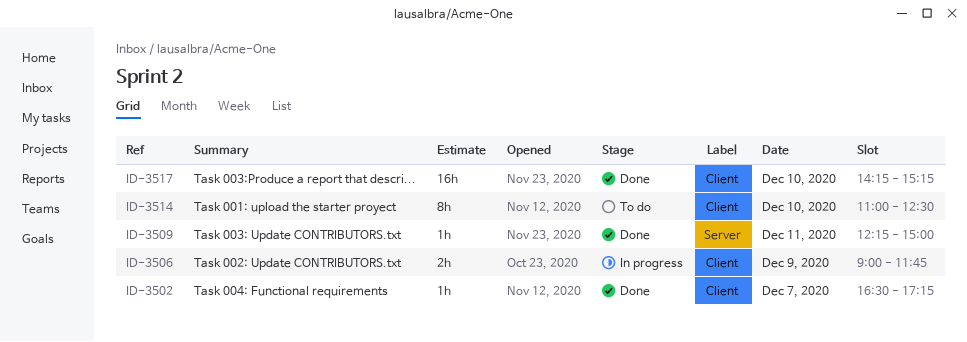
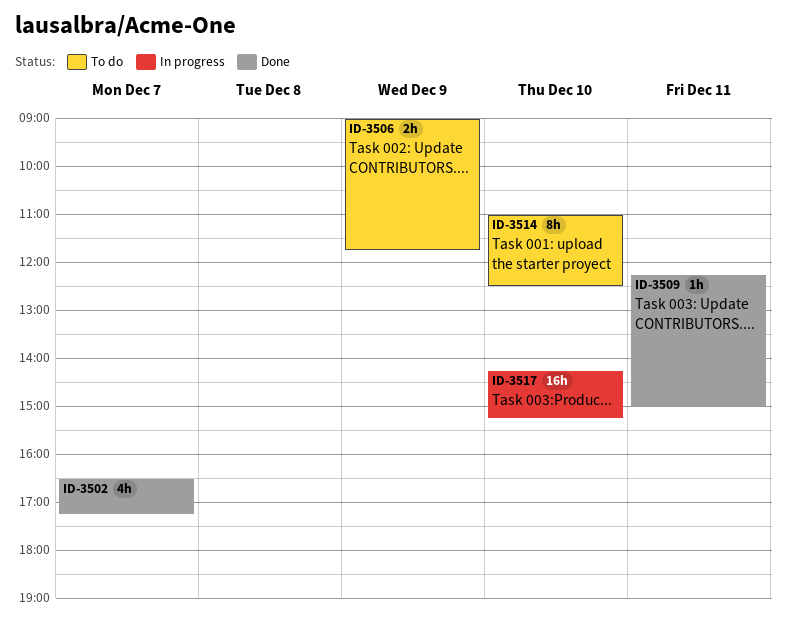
ID-3502, estimate: 1h -> 4h
ID-3506, status: In progress -> To do
ID-3517, status: Done -> In progress

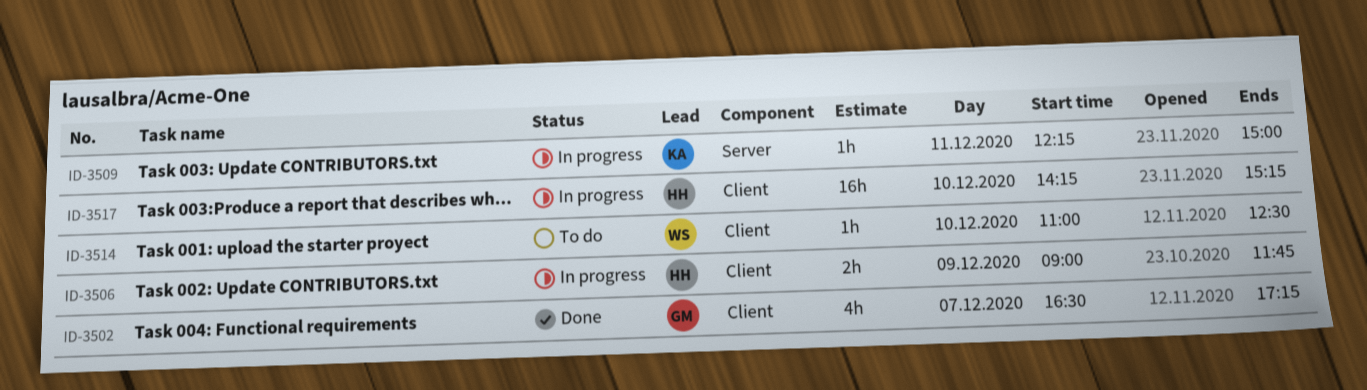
ID-3506, status: To do -> In progress
ID-3509, status: Done -> In progress
ID-3514, estimate: 8h -> 1h

